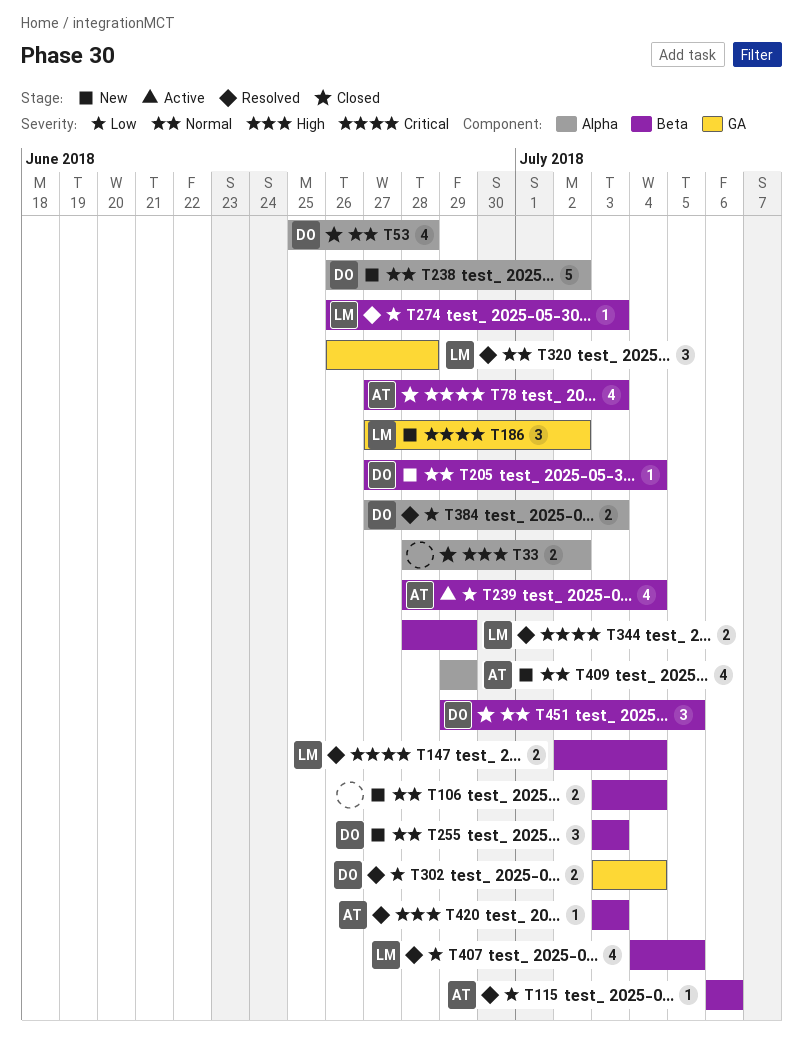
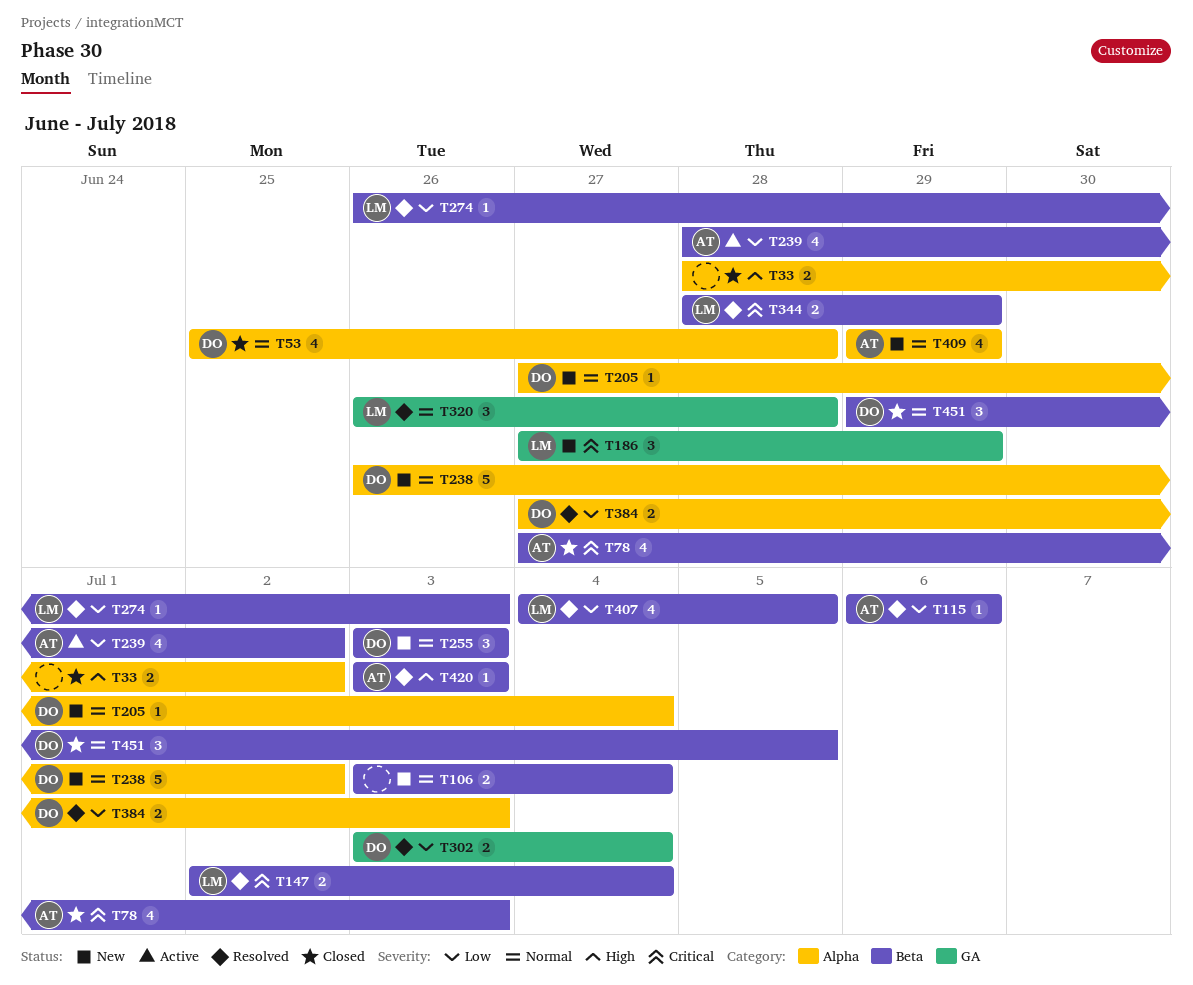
T186, due: Jul 2 -> Jun 29
T205, label: Beta -> Alpha
T239, due: Jul 4 -> Jul 2

